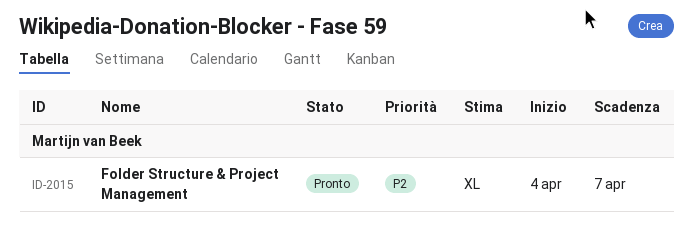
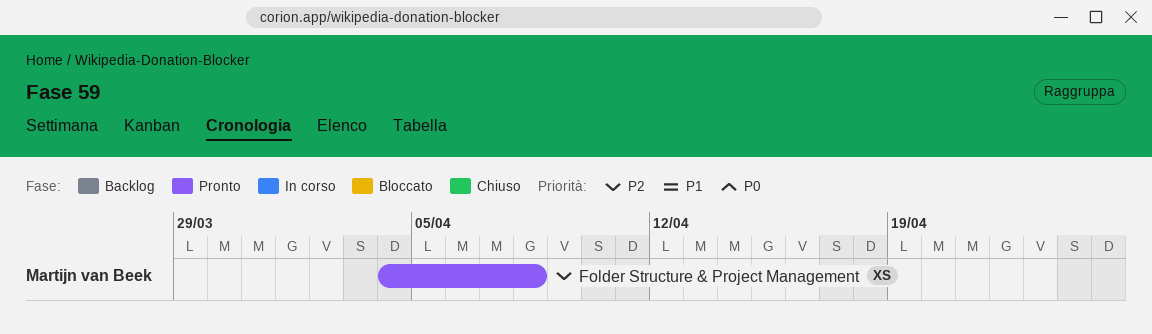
Folder Structure & Project Management, estimate: XL -> XS
Folder Structure & Project Management, due: Apr 7 -> Apr 8

